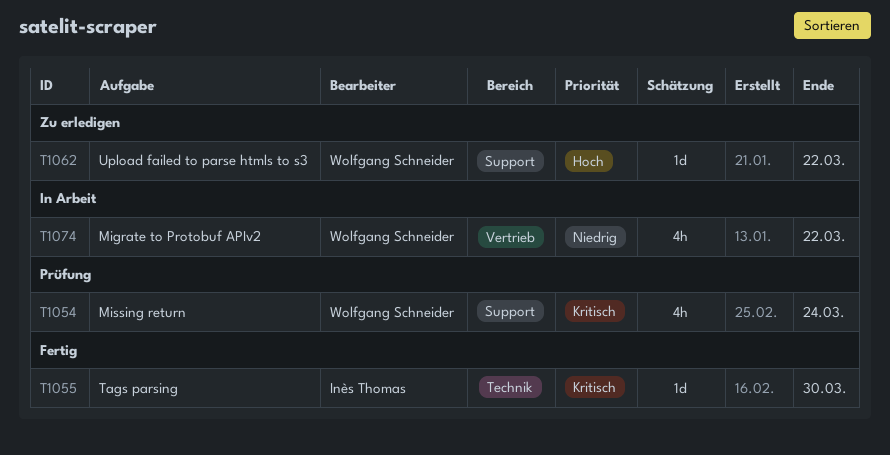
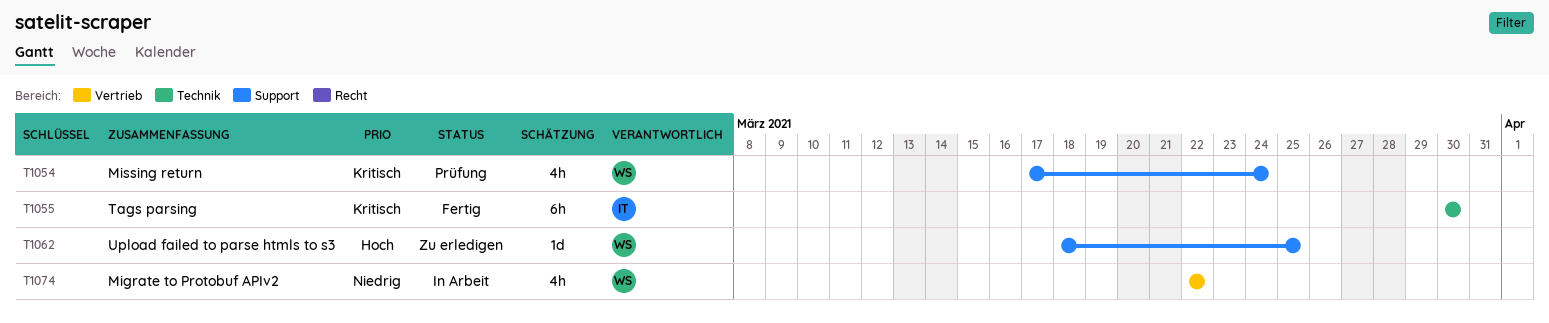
T1055, estimate: 1d -> 6h
T1062, due: Mar 22 -> Mar 25

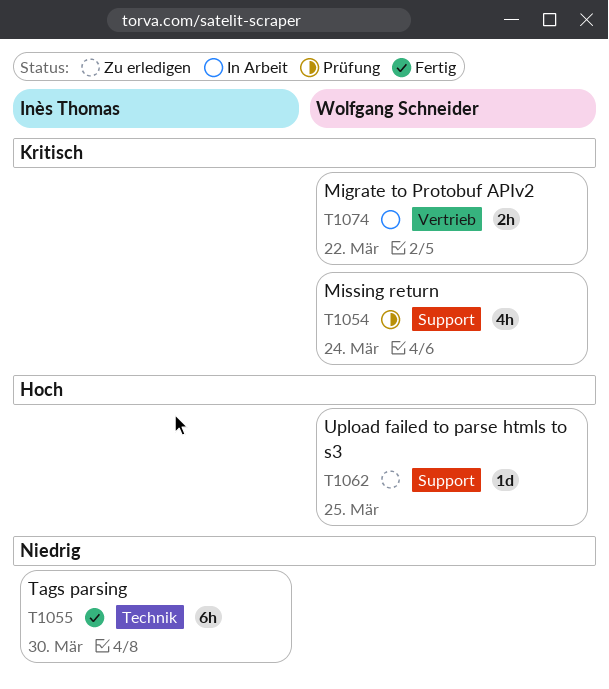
T1055, priority: Kritisch -> Niedrig
T1074, priority: Niedrig -> Kritisch
T1074, estimate: 4h -> 2h

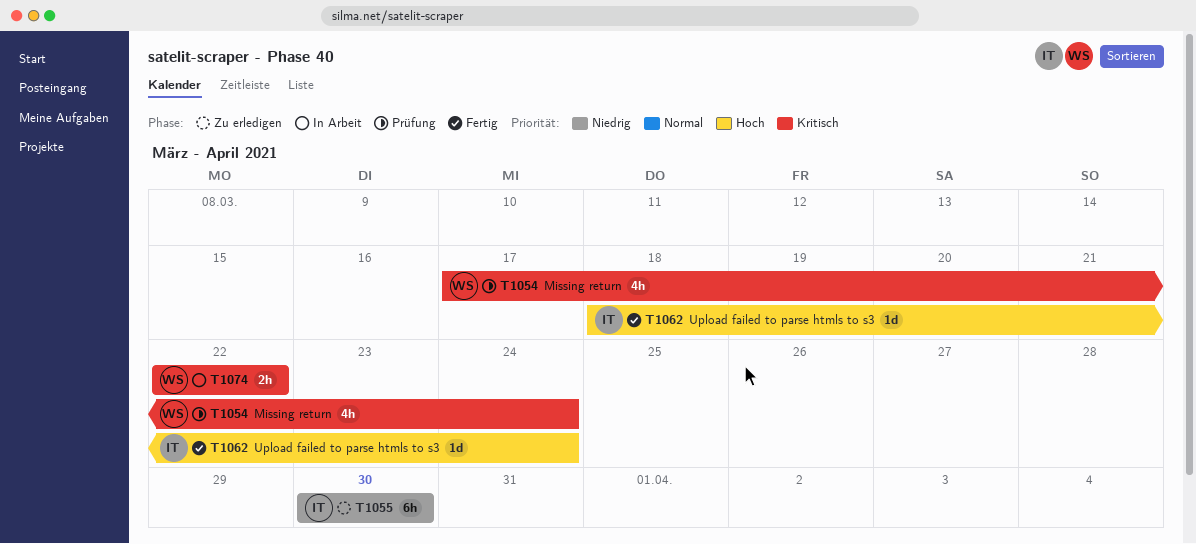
T1055, status: Fertig -> Zu erledigen
T1062, status: Zu erledigen -> Fertig
T1062, owner: Wolfgang Schneider -> Inès Thomas
T1062, due: Mar 25 -> Mar 24

